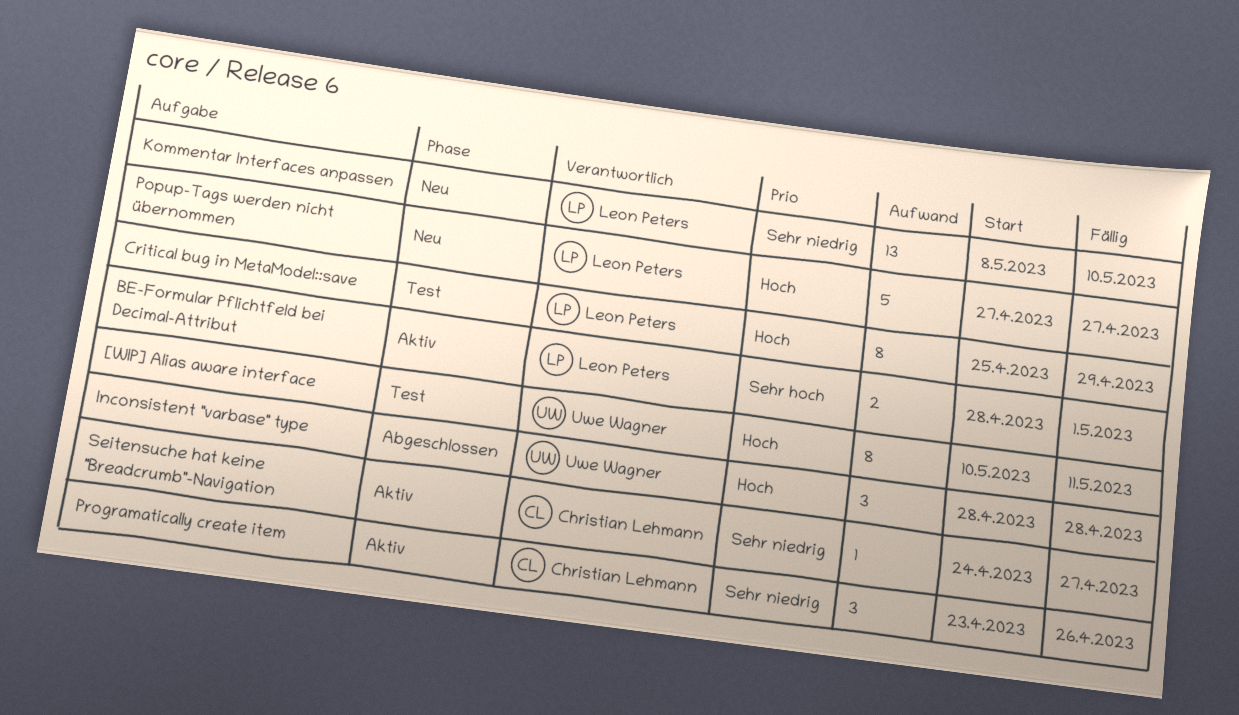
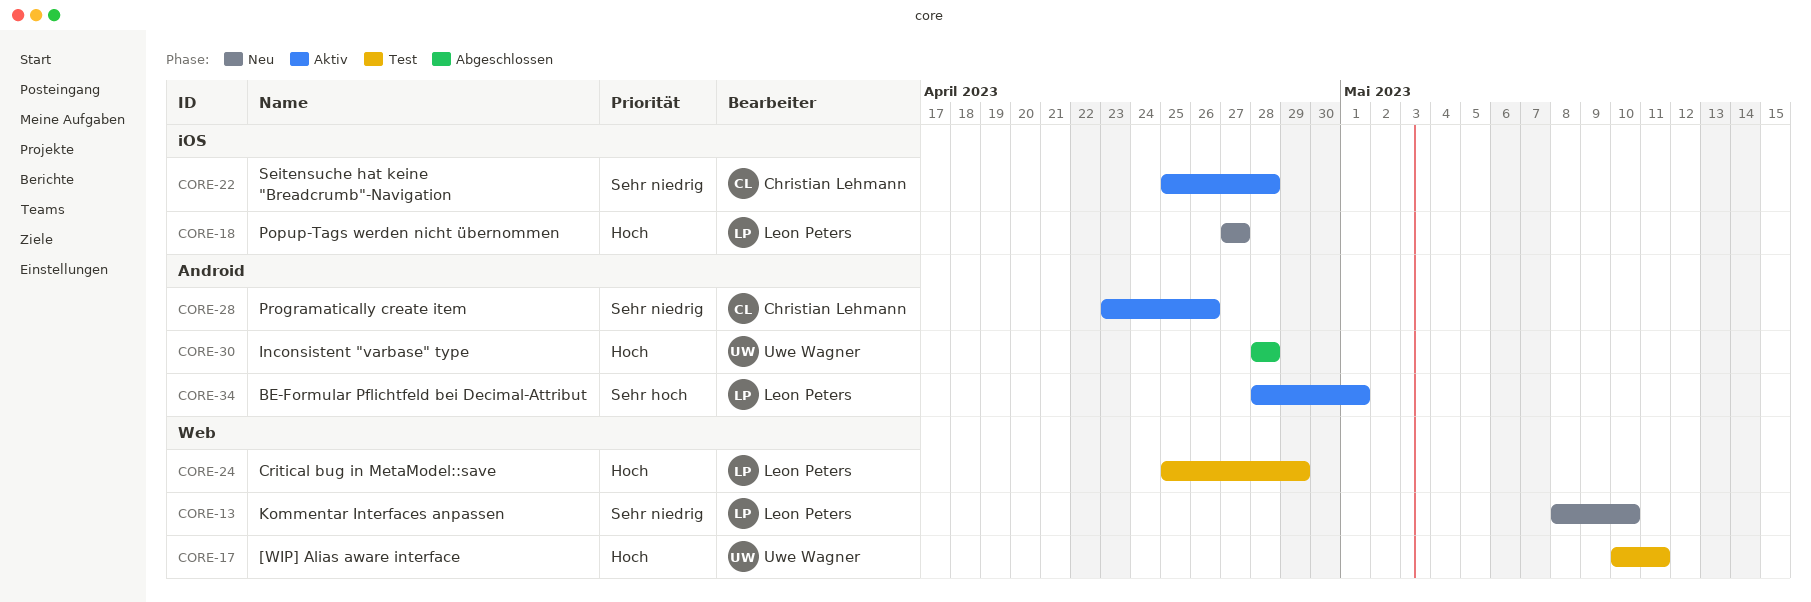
Seitensuche hat keine "Breadcrumb"-Navigation, start: Apr 24 -> Apr 25
Seitensuche hat keine "Breadcrumb"-Navigation, due: Apr 27 -> Apr 28

